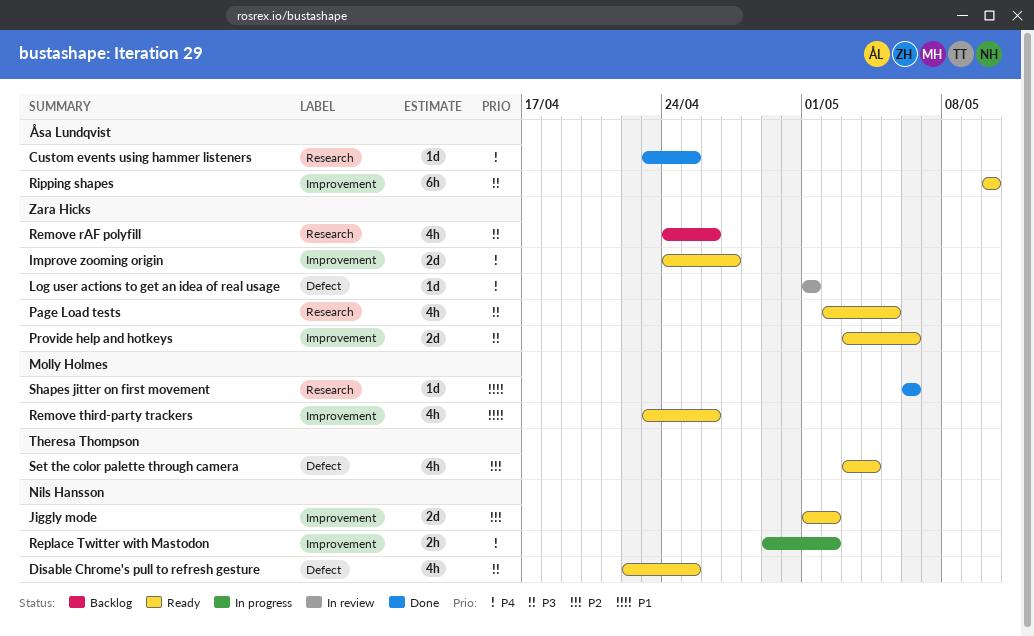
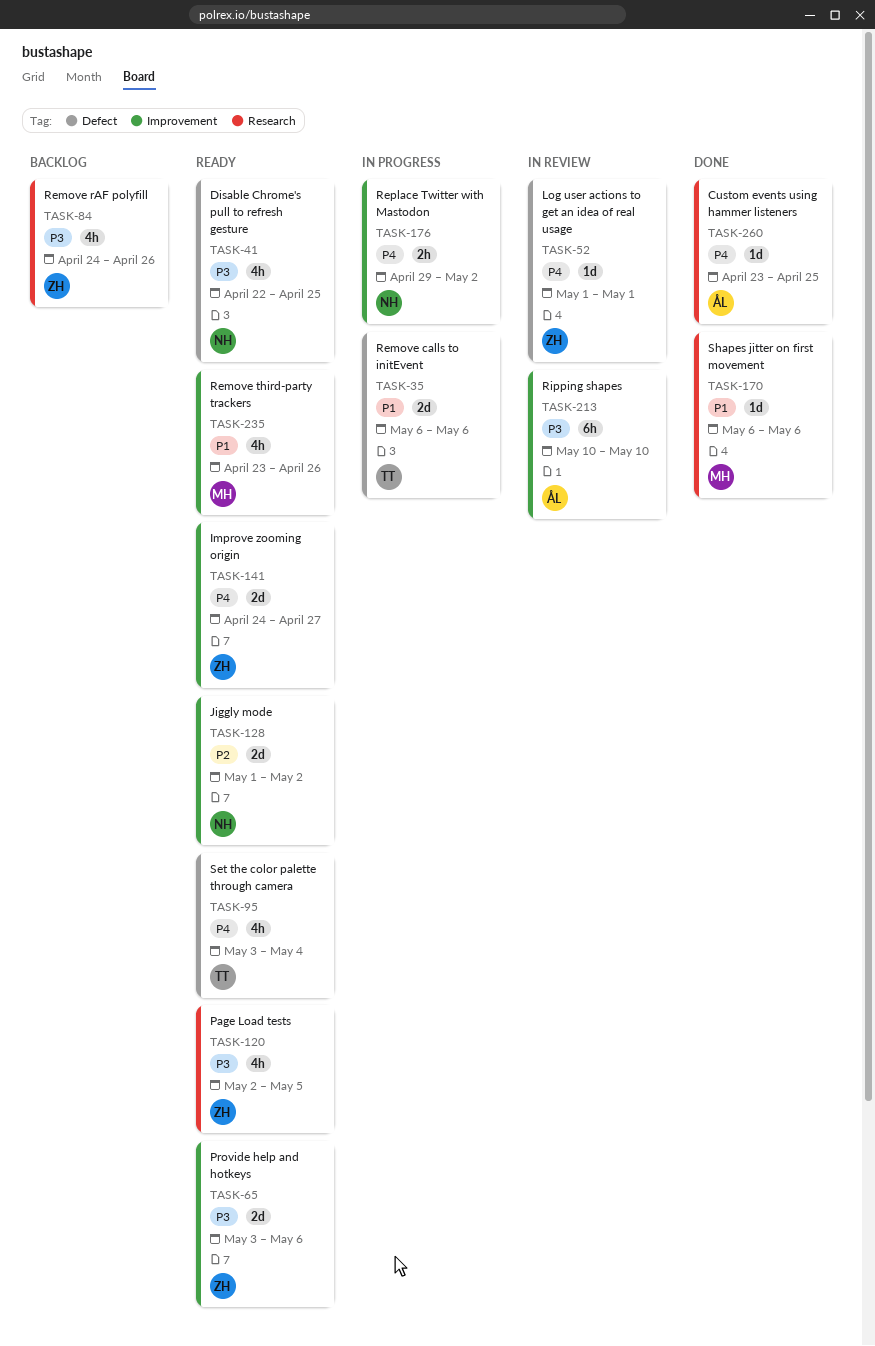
Remove calls to initEvent: none -> present
Ripping shapes, status: Ready -> In review
Set the color palette through camera, priority: P2 -> P4

